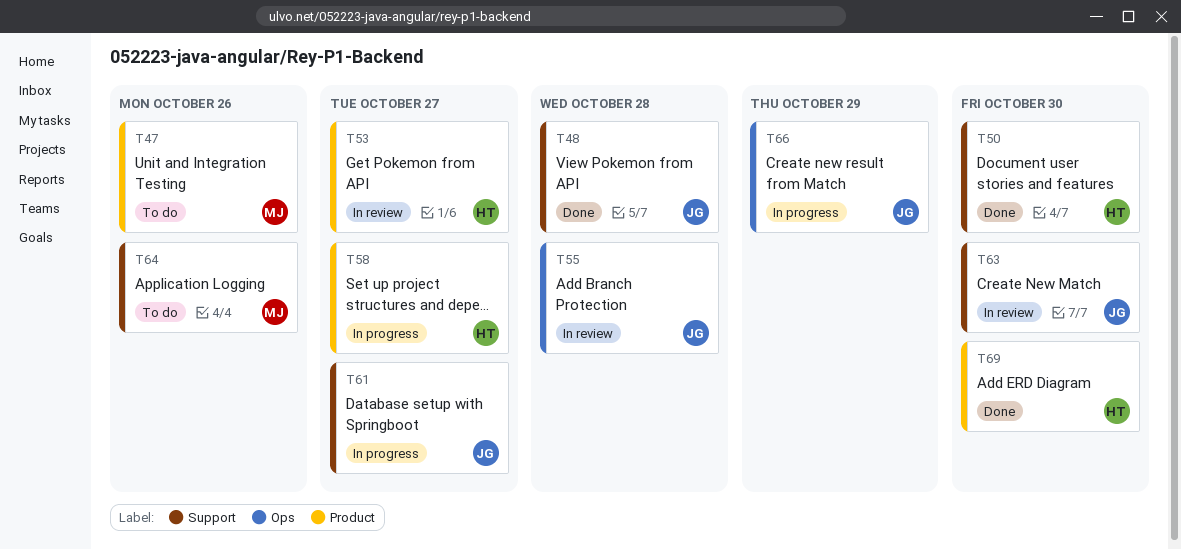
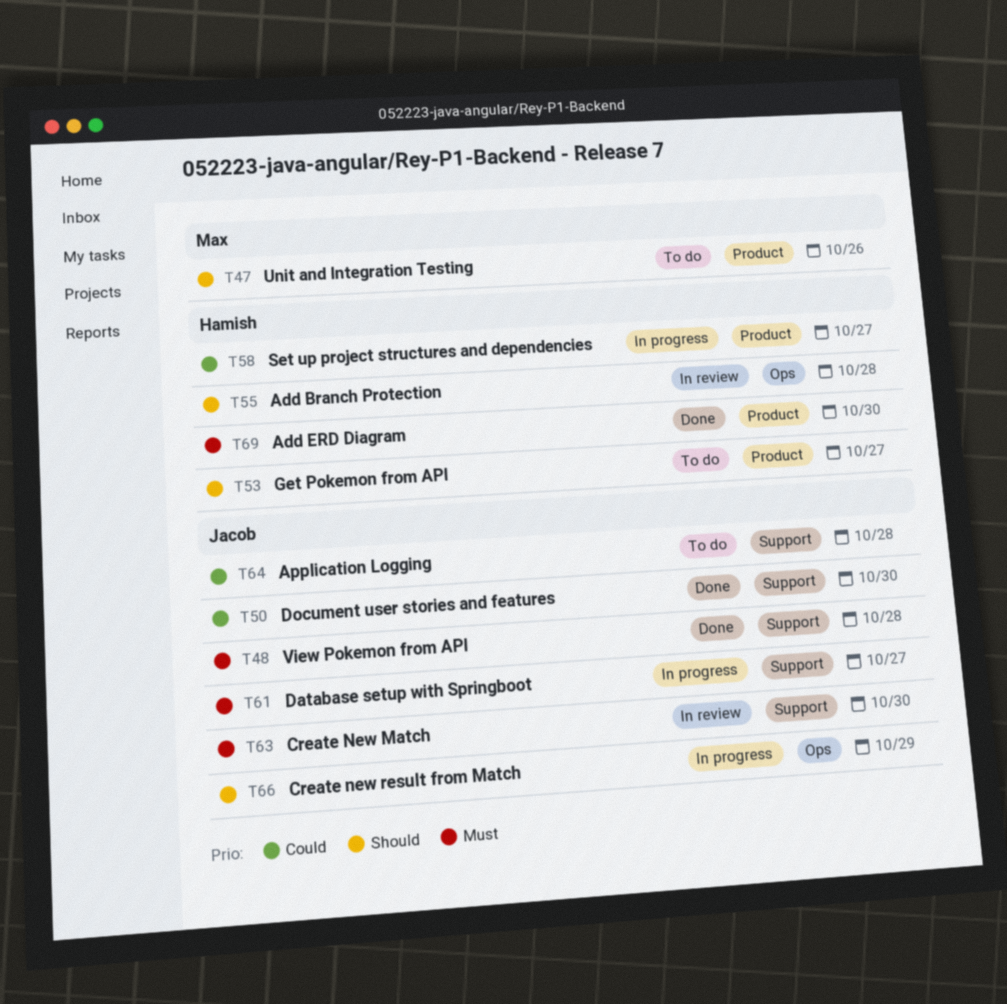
T50, owner: Hamish -> Jacob
T53, status: In review -> To do
T55, owner: Jacob -> Hamish
T64, owner: Max -> Jacob
T64, due: Oct 26 -> Oct 28

